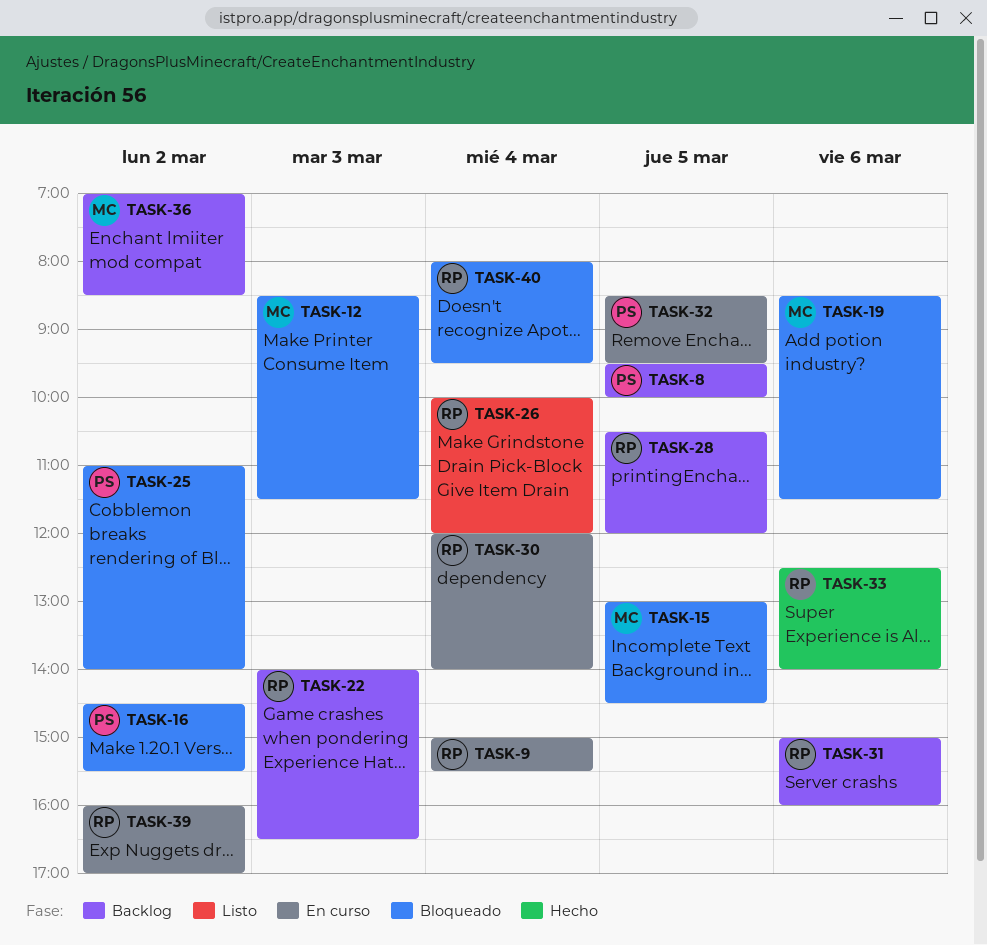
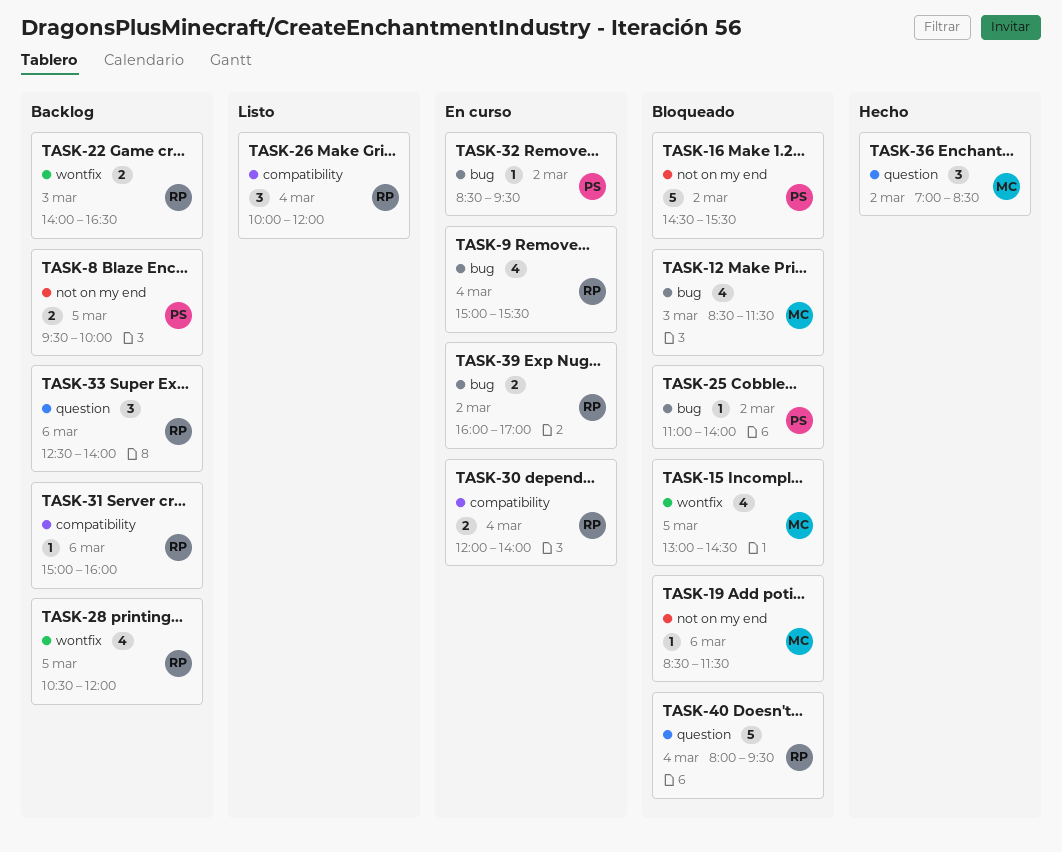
TASK-32, day: Mar 5 -> Mar 2
TASK-33, status: Hecho -> Backlog
TASK-36, status: Backlog -> Hecho

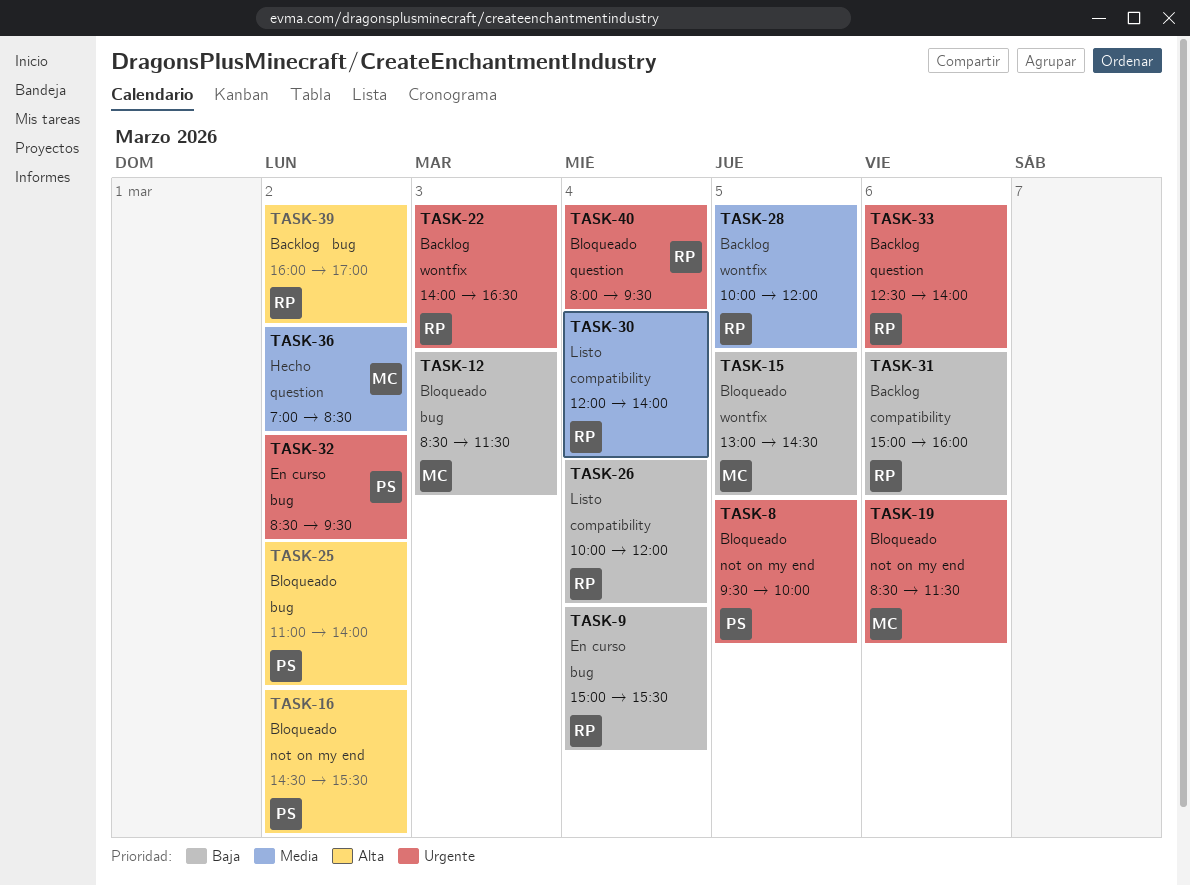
TASK-8, status: Backlog -> Bloqueado
TASK-28, begins: 10:30 -> 10:00
TASK-30, status: En curso -> Listo
TASK-39, status: En curso -> Backlog

